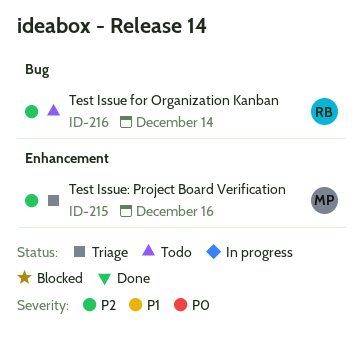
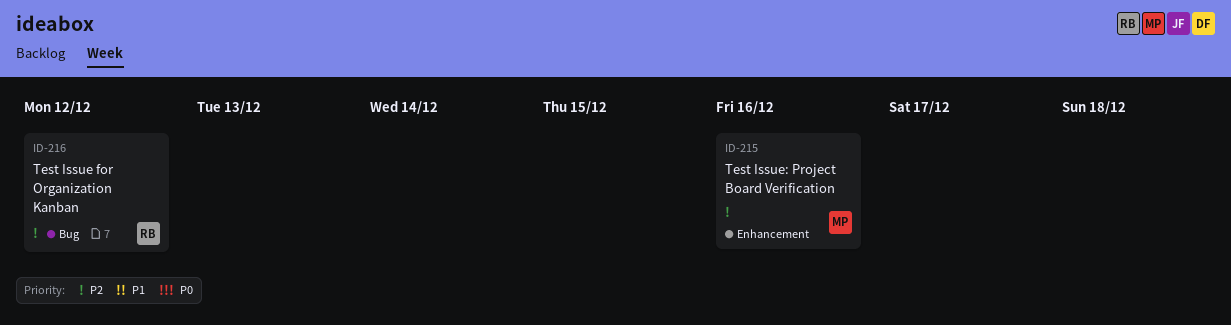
ID-216, due: Dec 14 -> Dec 12

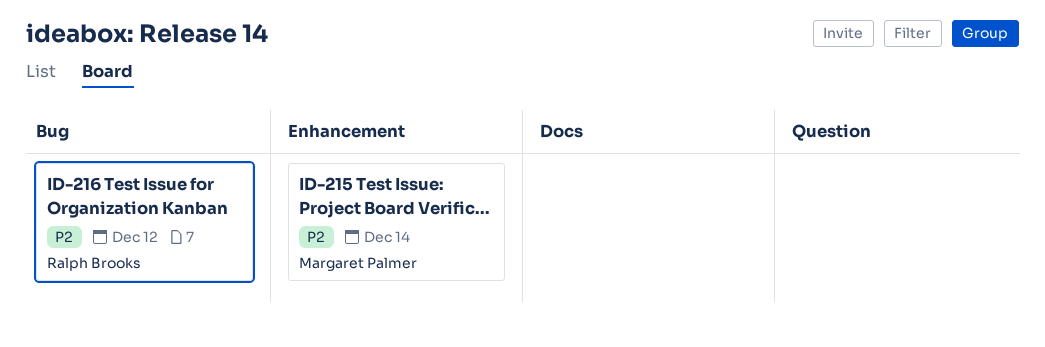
ID-215, due: Dec 16 -> Dec 14

